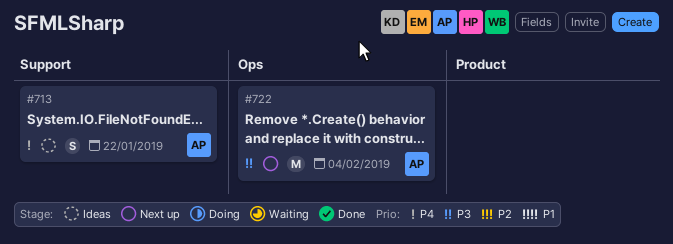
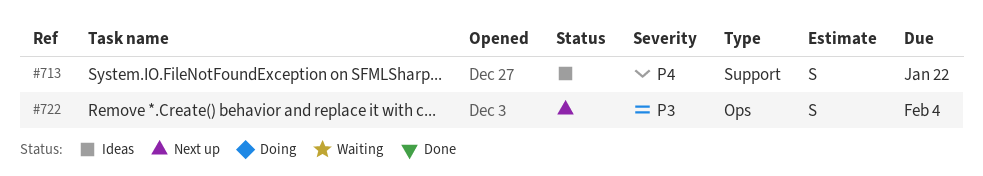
#722, estimate: M -> S

